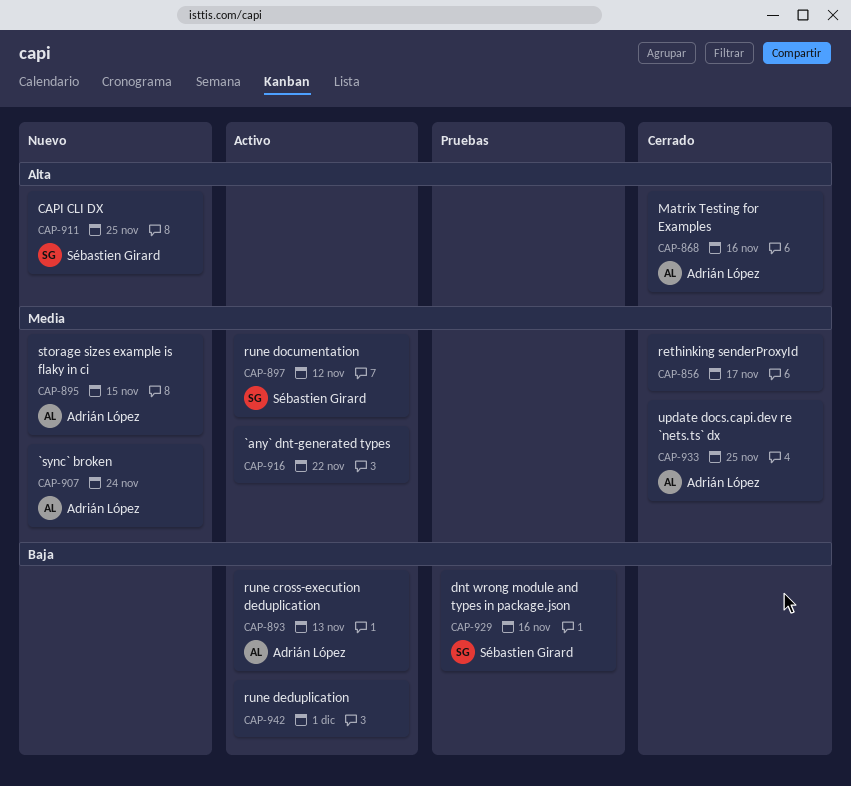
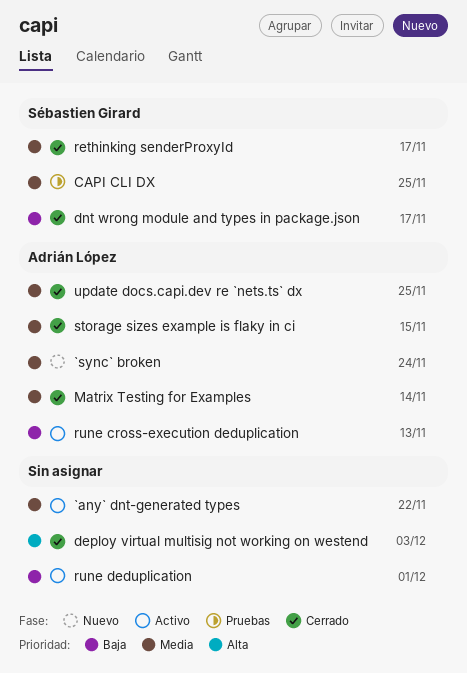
CAPI CLI DX, status: Nuevo -> Pruebas
CAPI CLI DX, priority: Alta -> Media
deploy virtual multisig not working on westend: none -> present
dnt wrong module and types in package.json, status: Pruebas -> Cerrado
dnt wrong module and types in package.json, due: Nov 16 -> Nov 17
Matrix Testing for Examples, priority: Alta -> Media
Matrix Testing for Examples, due: Nov 16 -> Nov 14
rethinking senderProxyId, owner: none -> Sébastien Girard
rune documentation: present -> none
storage sizes example is flaky in ci, status: Nuevo -> Cerrado

